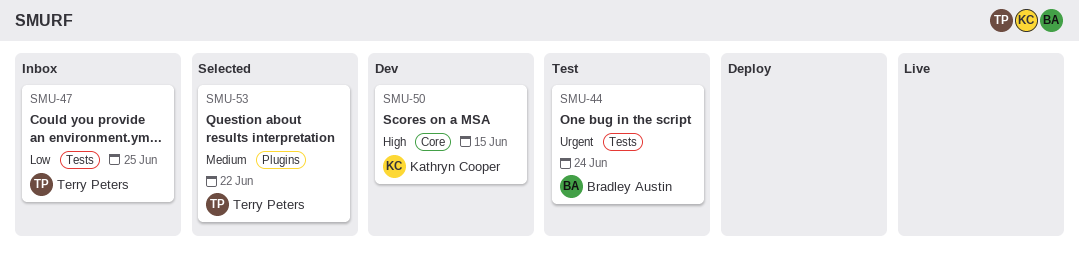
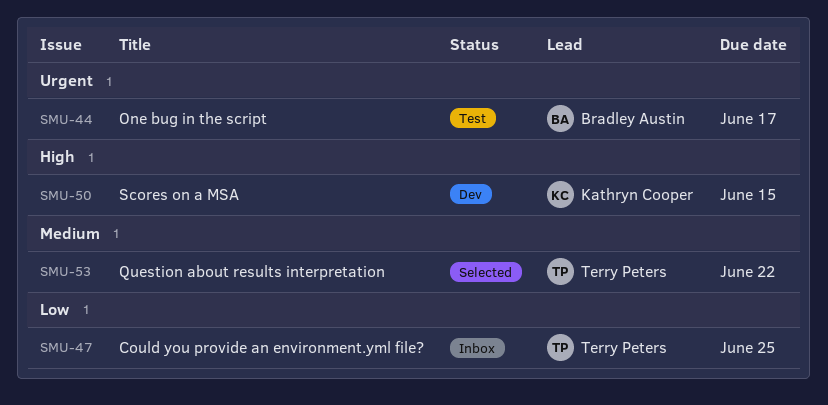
SMU-44, due: Jun 24 -> Jun 17

